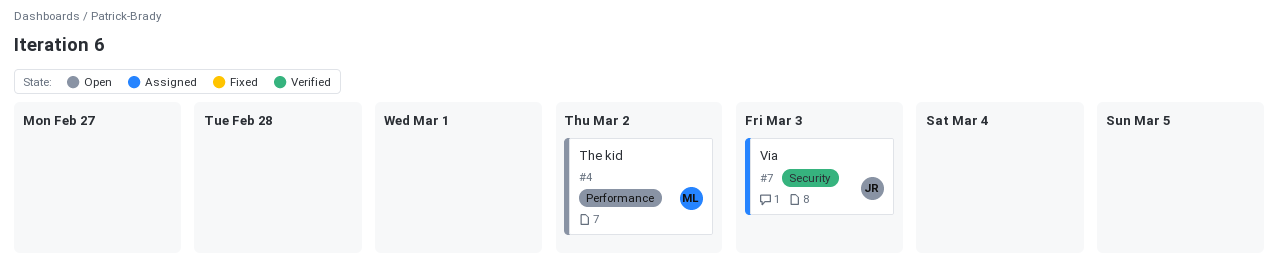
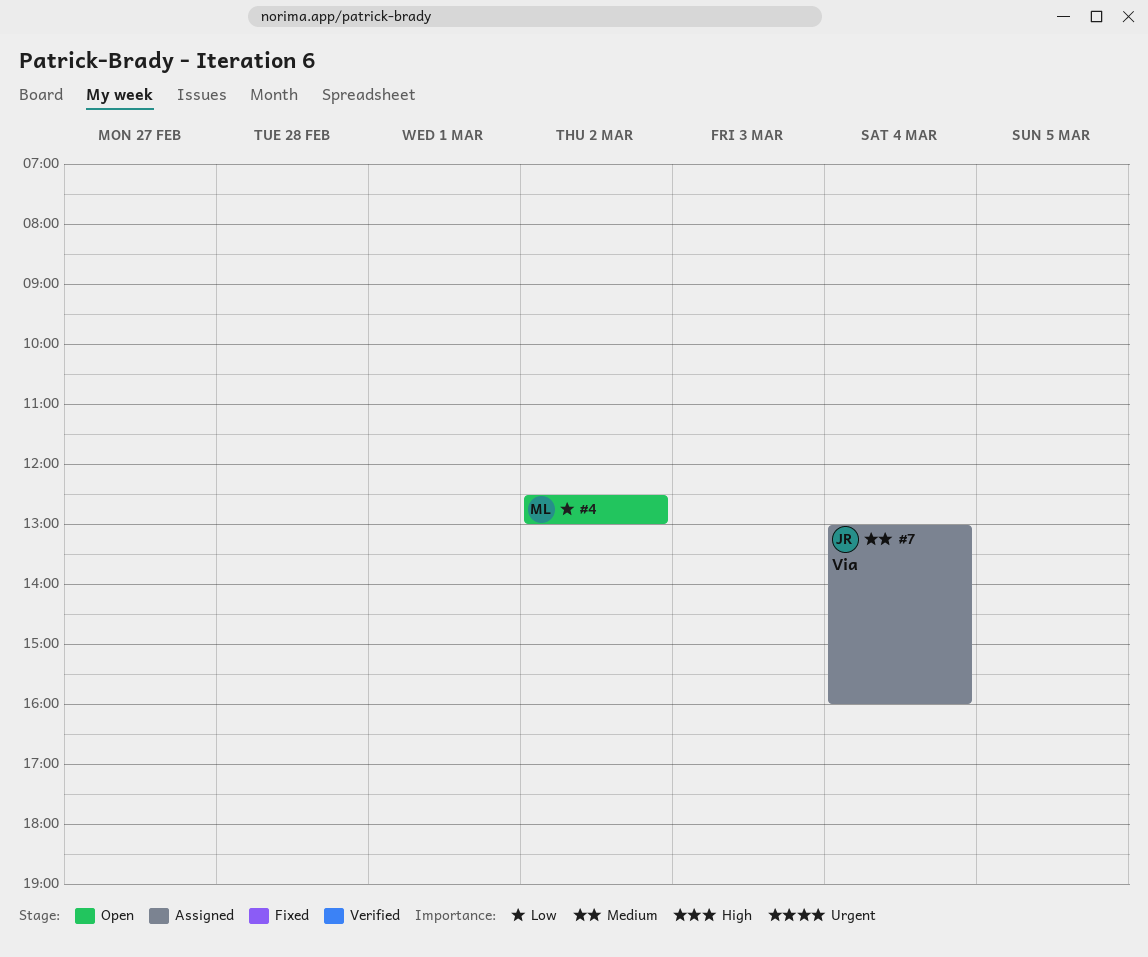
#7, day: Mar 3 -> Mar 4

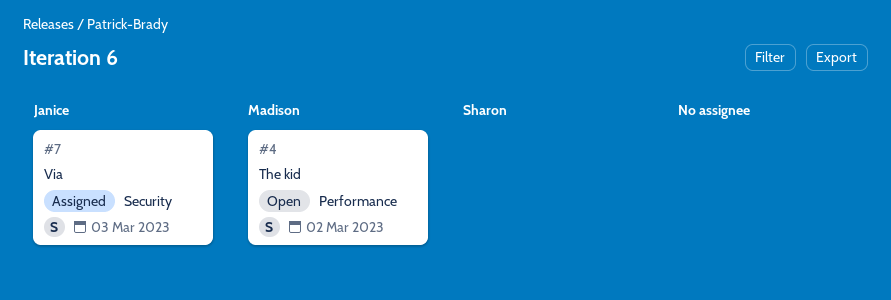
#7, day: Mar 4 -> Mar 3

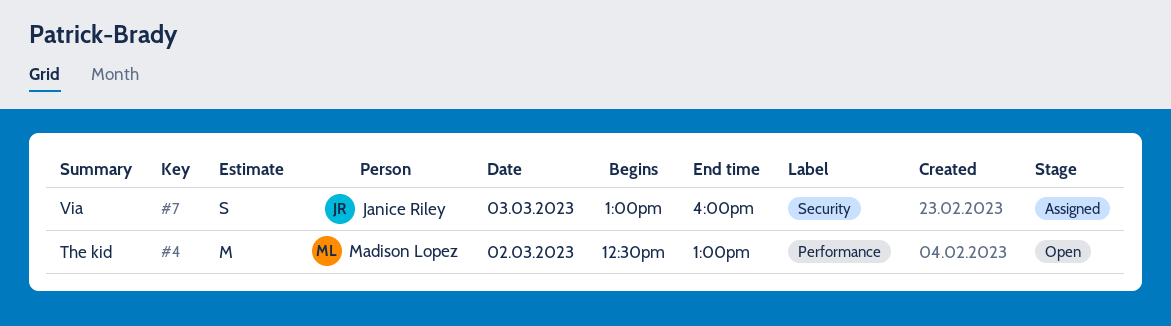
#4, estimate: S -> M

